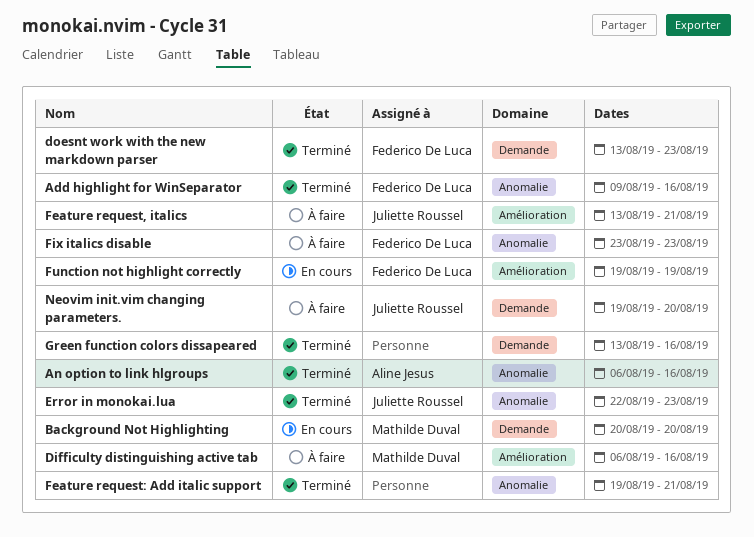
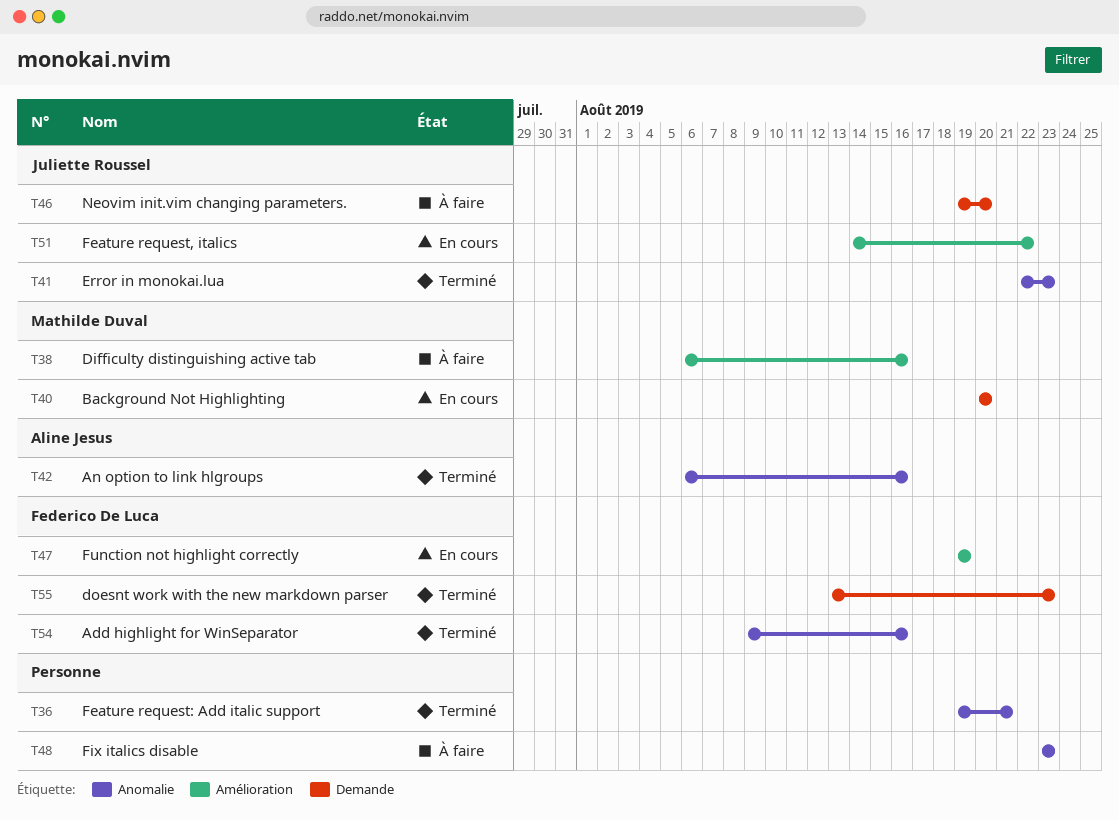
Feature request, italics, status: À faire -> En cours
Feature request, italics, start: Aug 13 -> Aug 14
Feature request, italics, due: Aug 21 -> Aug 22
Fix italics disable, owner: Federico De Luca -> none
Green function colors dissapeared: present -> none

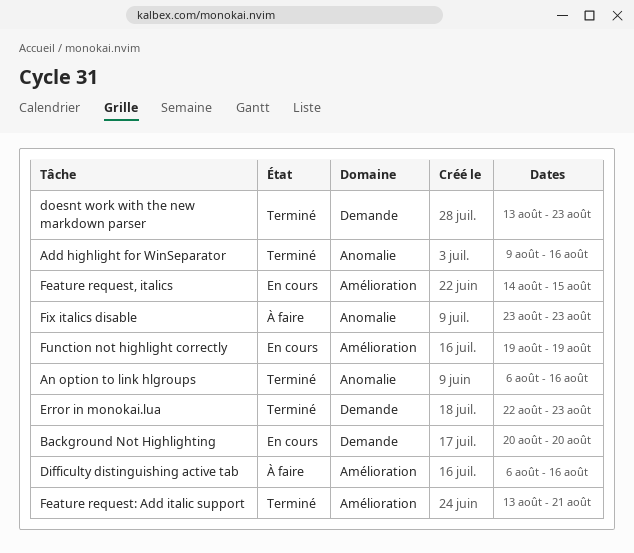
Error in monokai.lua, label: Anomalie -> Demande
Feature request, italics, due: Aug 22 -> Aug 15
Feature request: Add italic support, label: Anomalie -> Amélioration
Feature request: Add italic support, start: Aug 19 -> Aug 13
Neovim init.vim changing parameters.: present -> none

